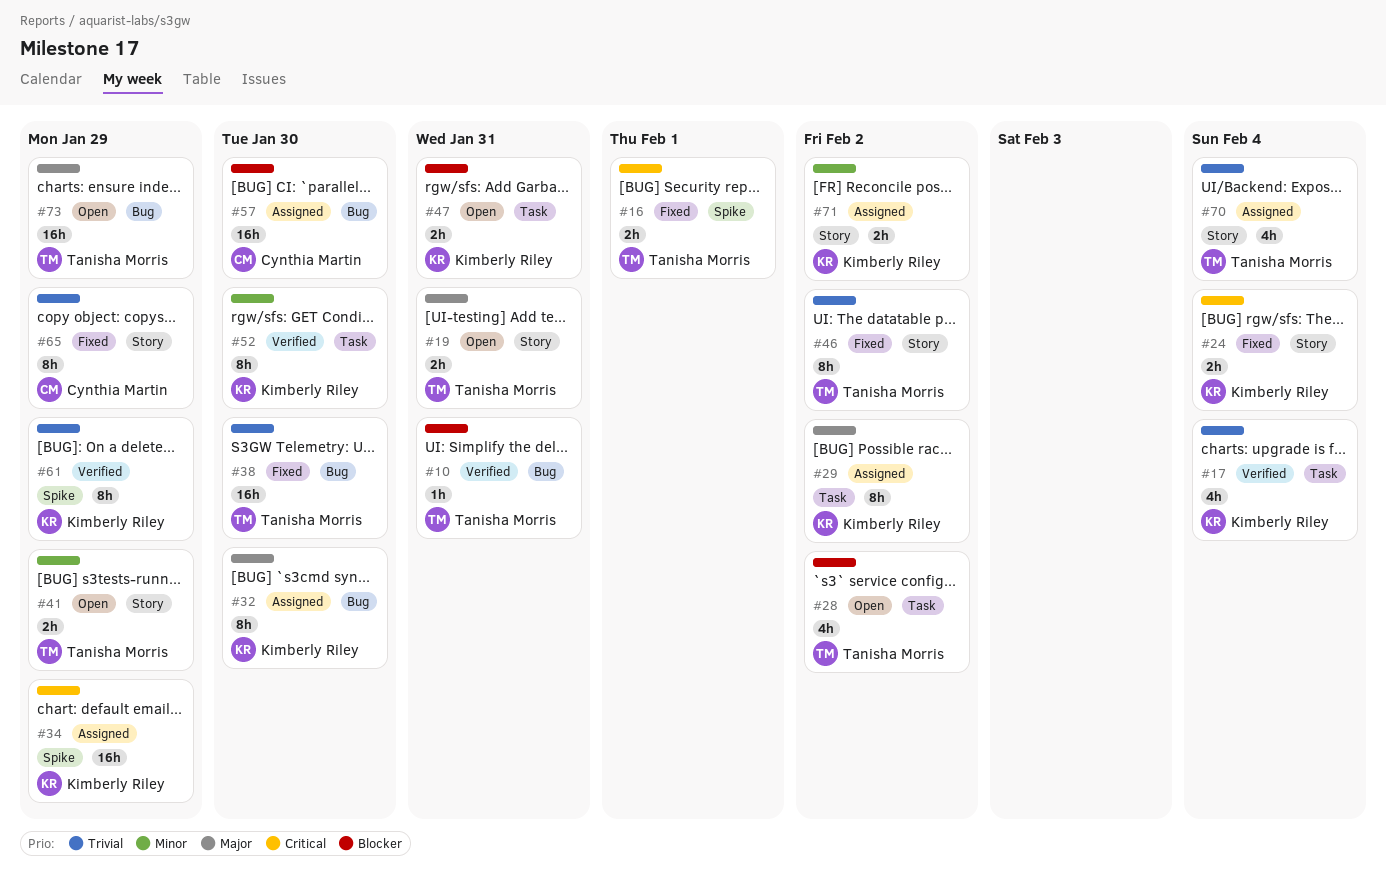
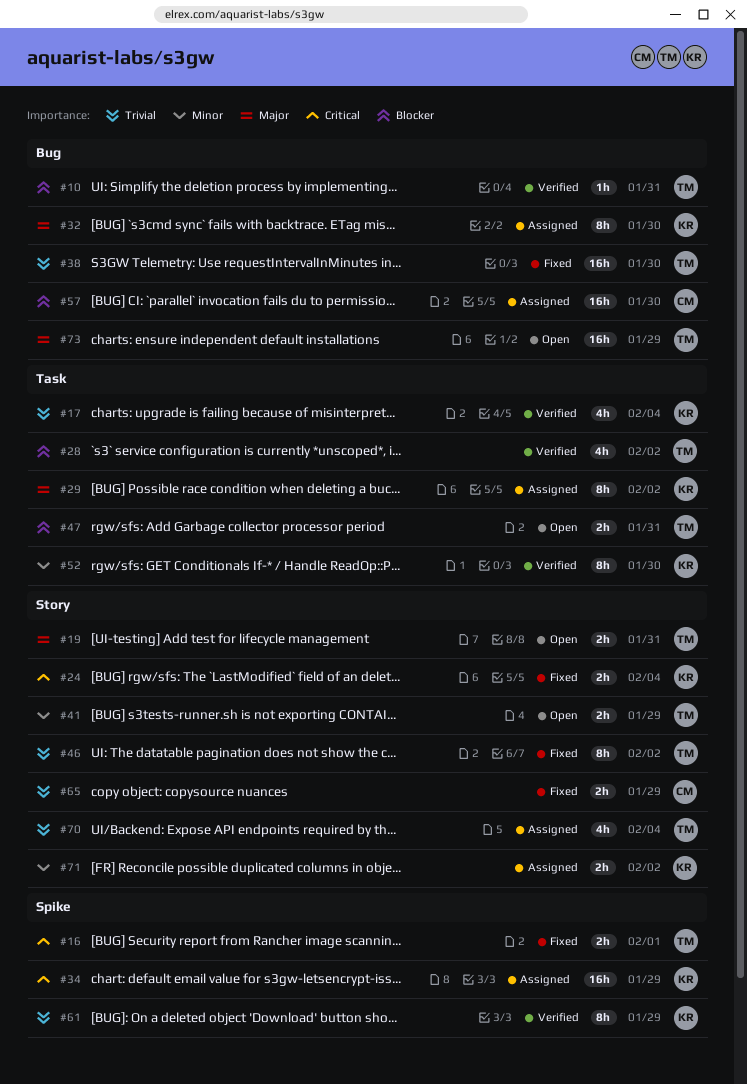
#28, status: Open -> Verified
#47, owner: Kimberly Riley -> Tanisha Morris
#65, estimate: 8h -> 2h

